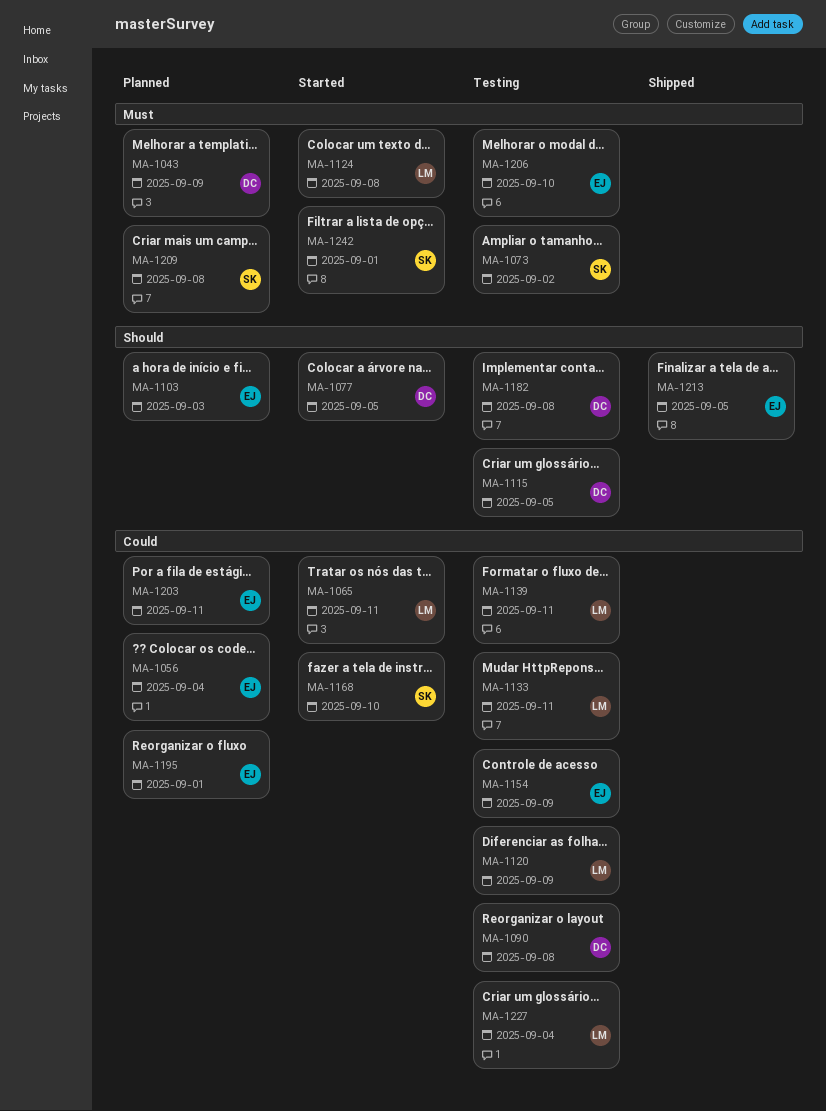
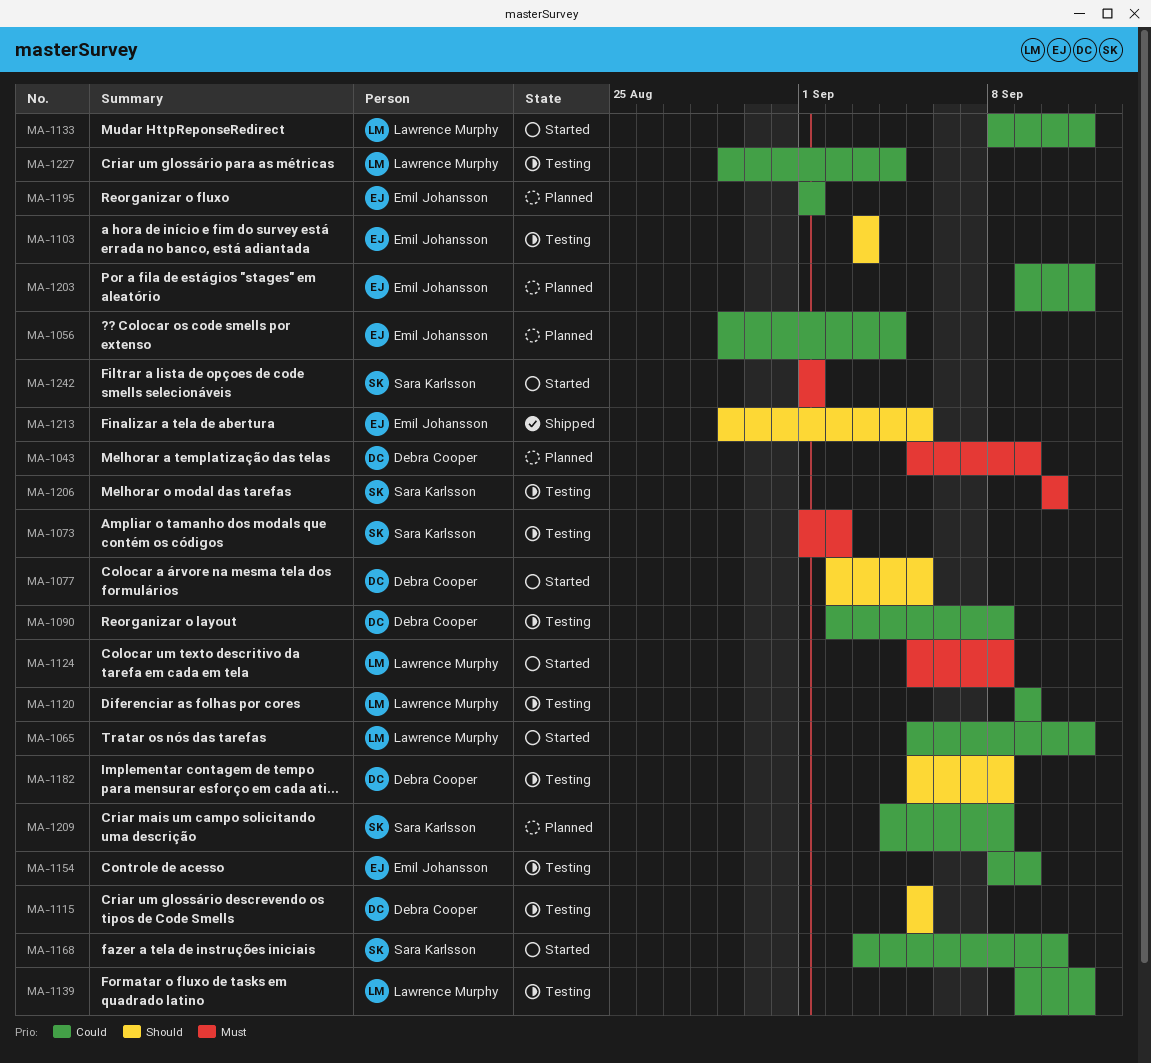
MA-1103, status: Planned -> Testing
MA-1133, status: Testing -> Started
MA-1206, owner: Emil Johansson -> Sara Karlsson
MA-1209, priority: Must -> Could

